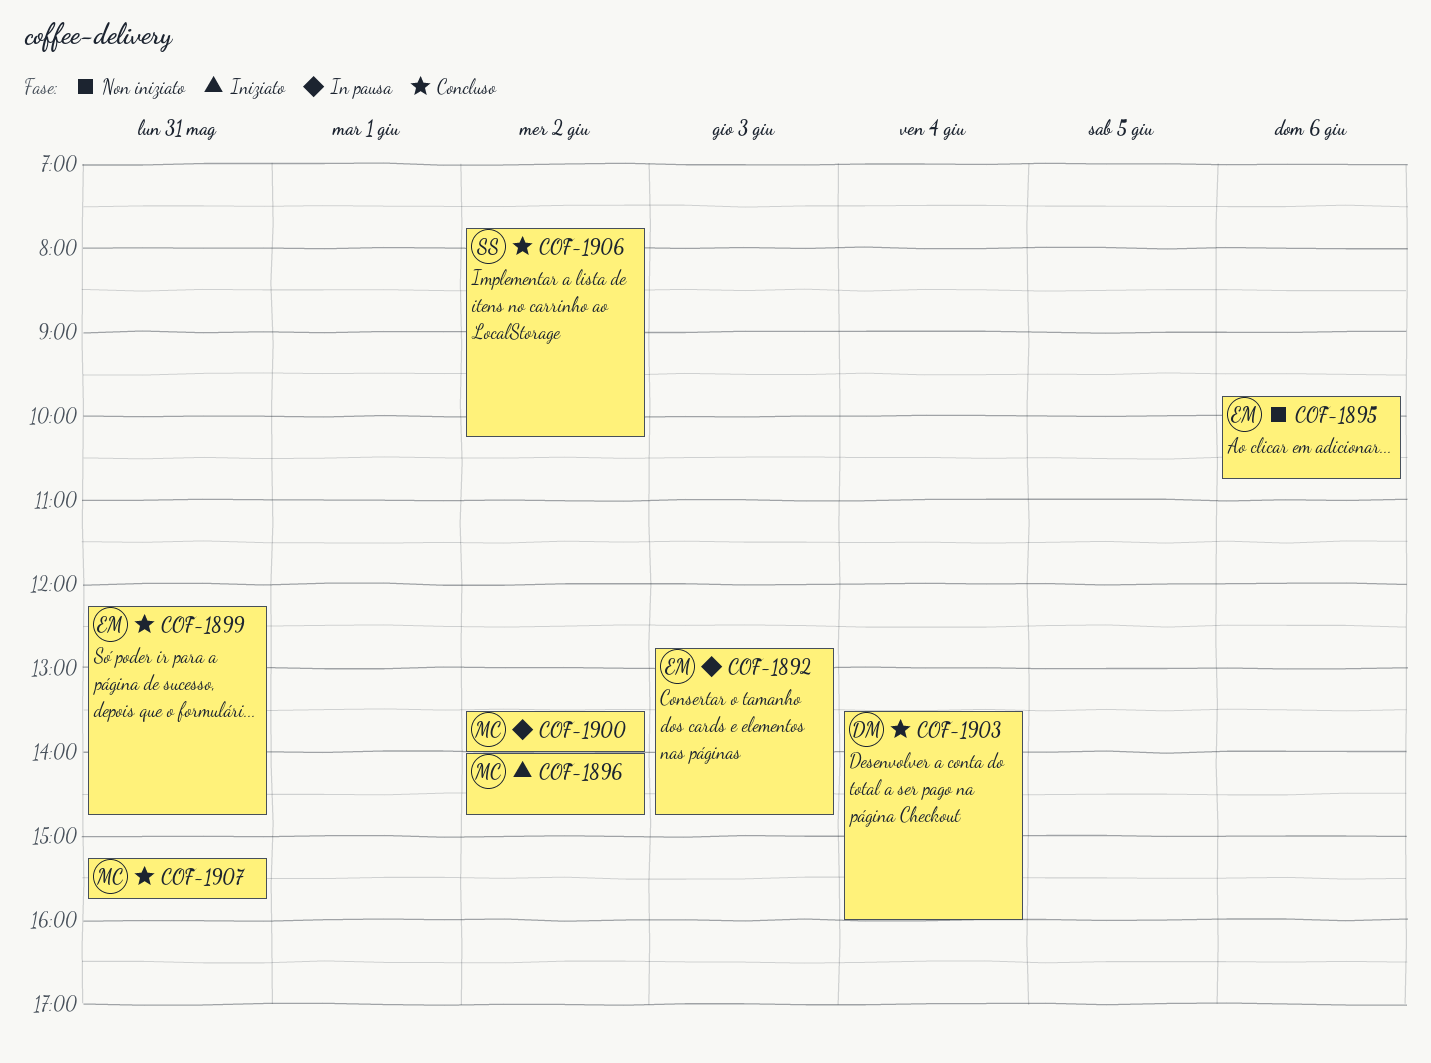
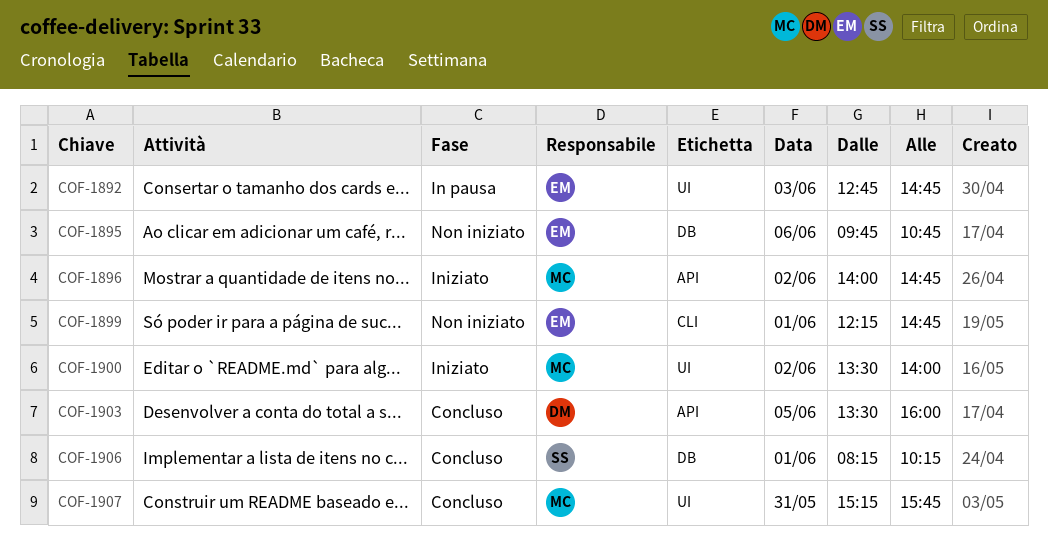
COF-1899, status: Concluso -> Non iniziato
COF-1899, day: May 31 -> Jun 1
COF-1900, status: In pausa -> Iniziato
COF-1903, day: Jun 4 -> Jun 5
COF-1906, day: Jun 2 -> Jun 1
COF-1906, begins: 07:45 -> 08:15

